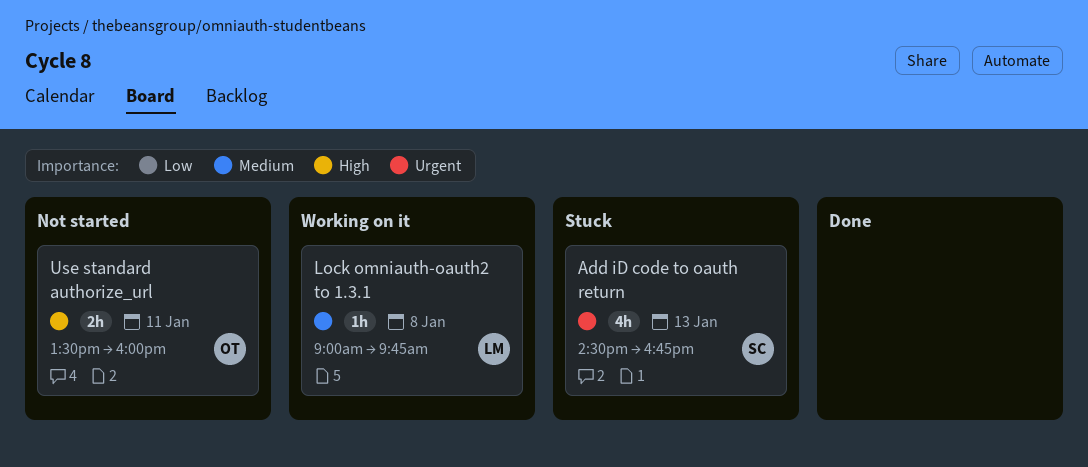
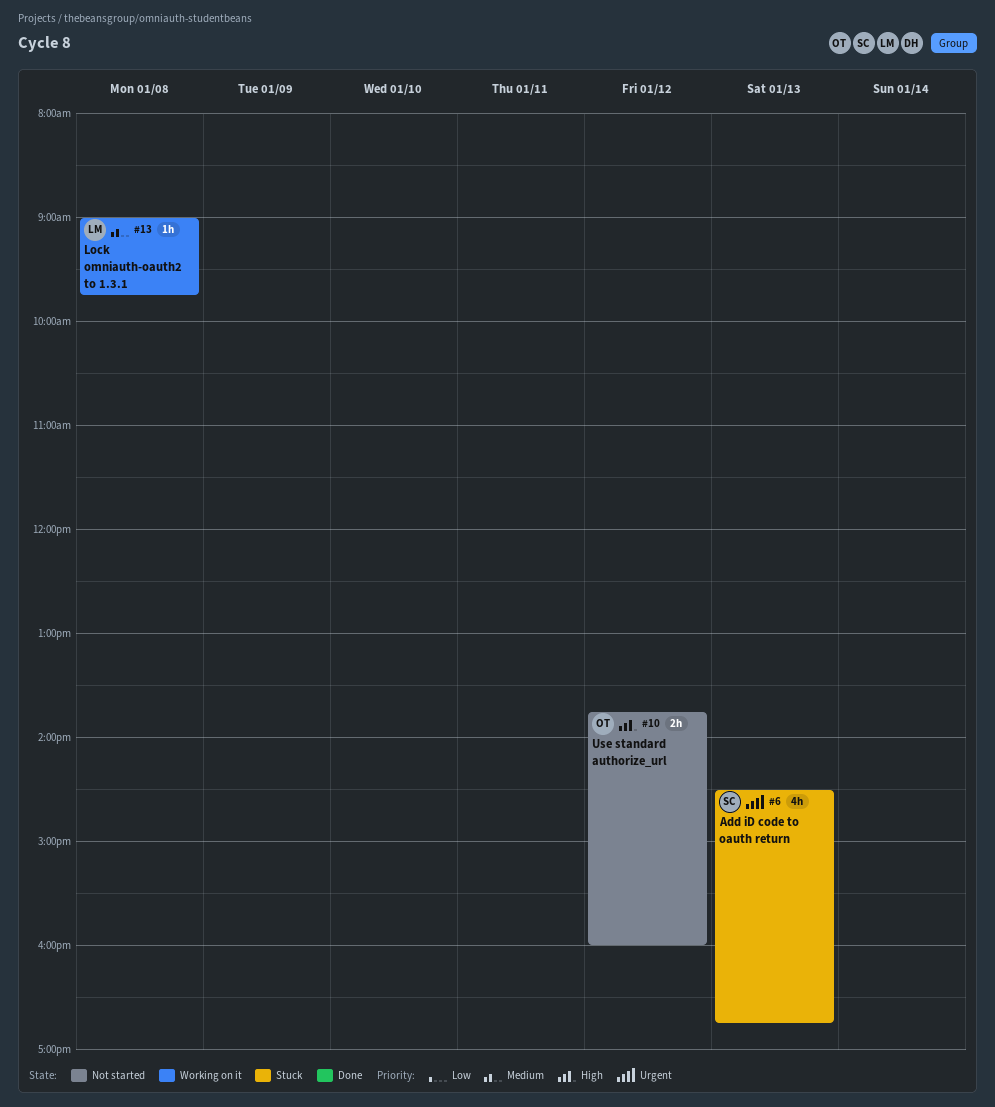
Use standard authorize_url, day: Jan 11 -> Jan 12
Use standard authorize_url, begins: 13:30 -> 13:45

